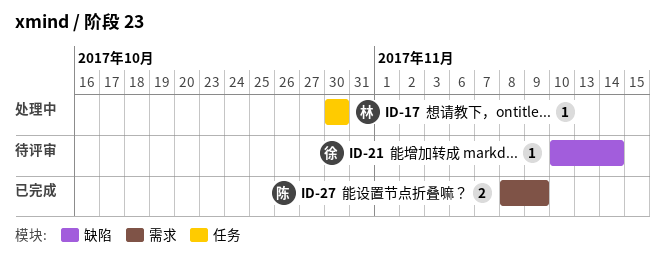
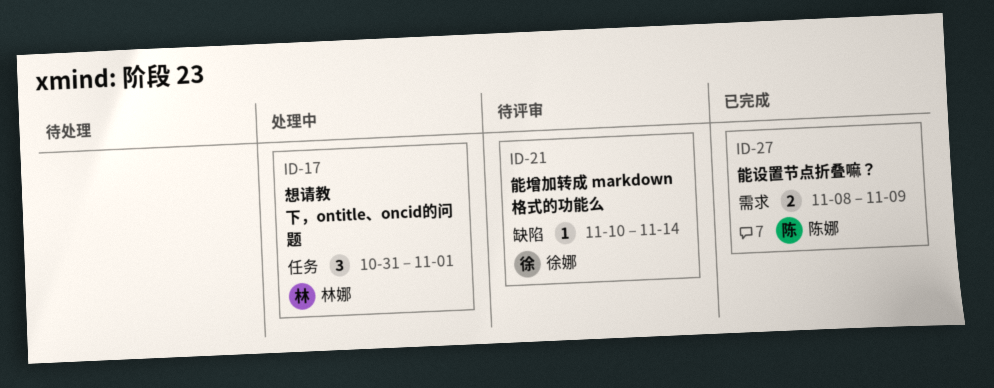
ID-17, estimate: 1 -> 3
ID-17, start: Oct 30 -> Oct 31
ID-17, due: Oct 30 -> Nov 1

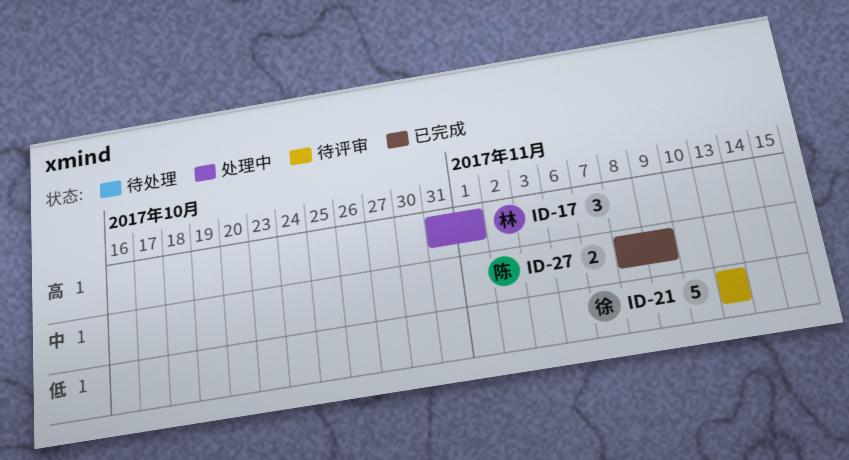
ID-21, estimate: 1 -> 5
ID-21, start: Nov 10 -> Nov 13
ID-21, due: Nov 14 -> Nov 13

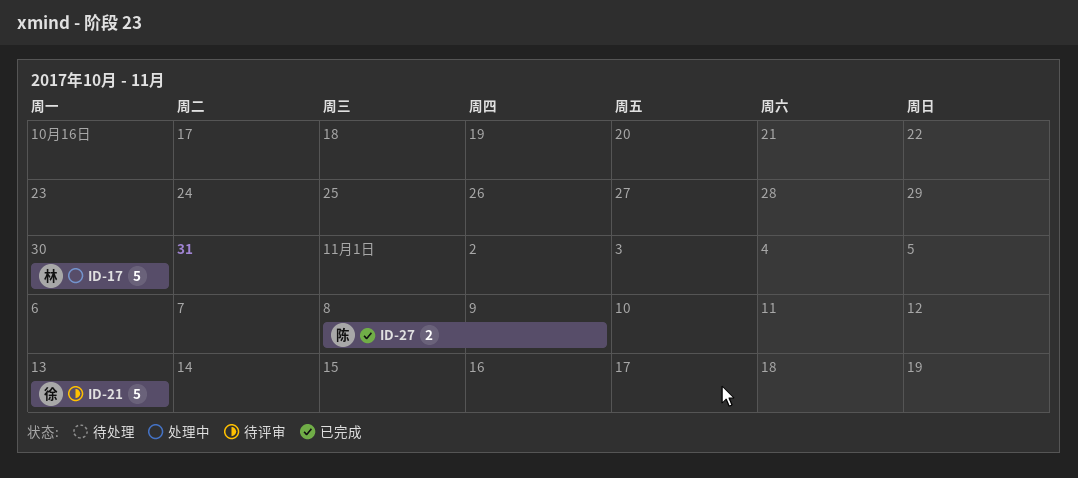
ID-17, estimate: 3 -> 5
ID-17, start: Oct 31 -> Oct 30
ID-17, due: Nov 1 -> Oct 30

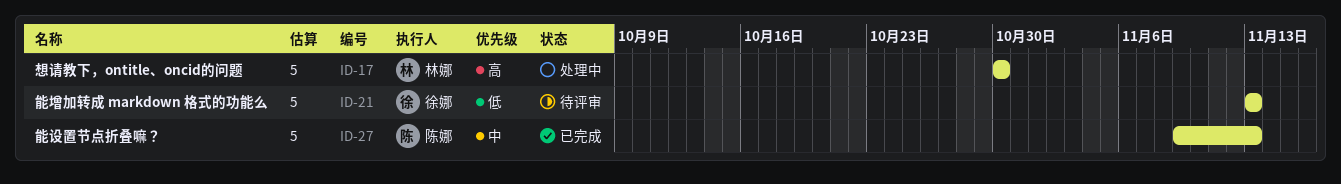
ID-27, estimate: 2 -> 5
ID-27, start: Nov 8 -> Nov 9
ID-27, due: Nov 9 -> Nov 13

